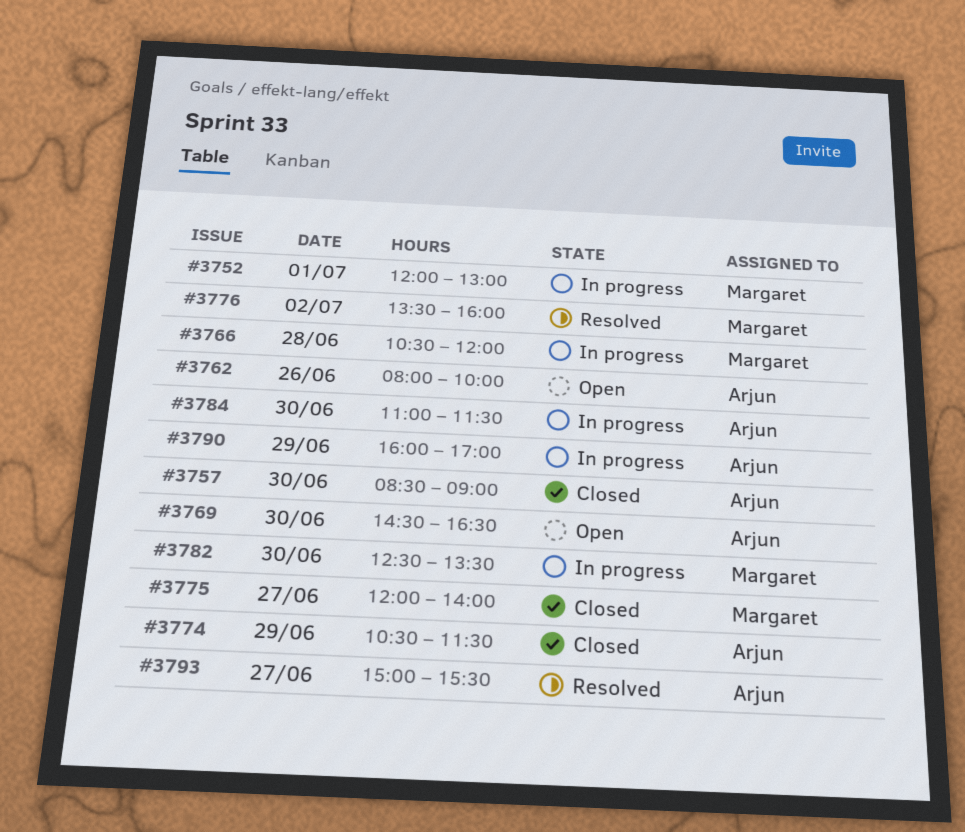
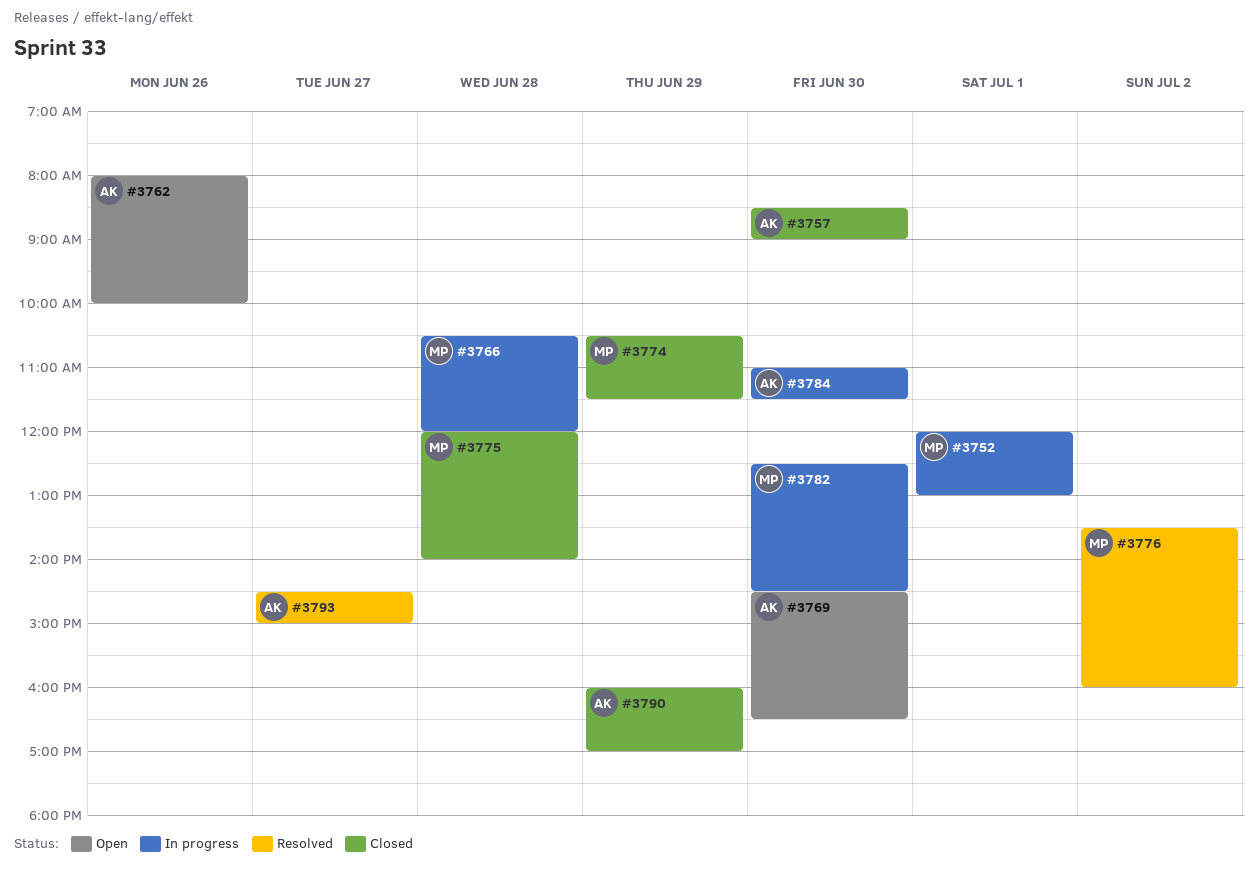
#3774, owner: Arjun -> Margaret
#3775, day: Jun 27 -> Jun 28
#3782, ends: 13:30 -> 14:30
#3790, status: In progress -> Closed
#3793, begins: 15:00 -> 14:30
#3793, ends: 15:30 -> 15:00

